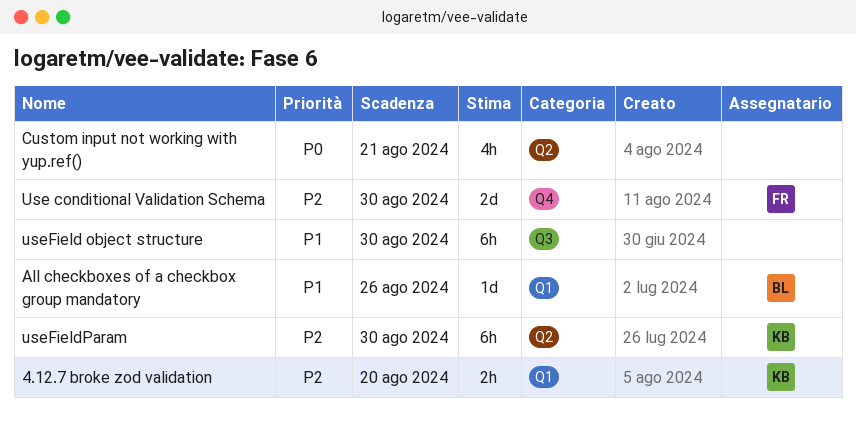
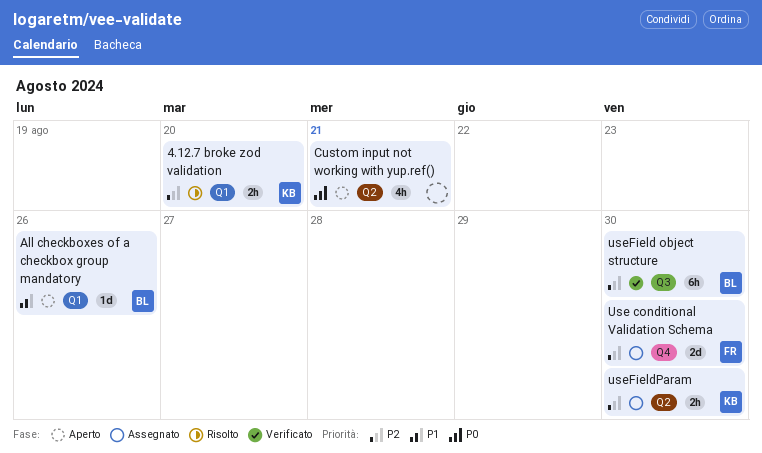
useField object structure, owner: none -> BL
useField object structure, priority: P1 -> P2
useFieldParam, estimate: 6h -> 2h

